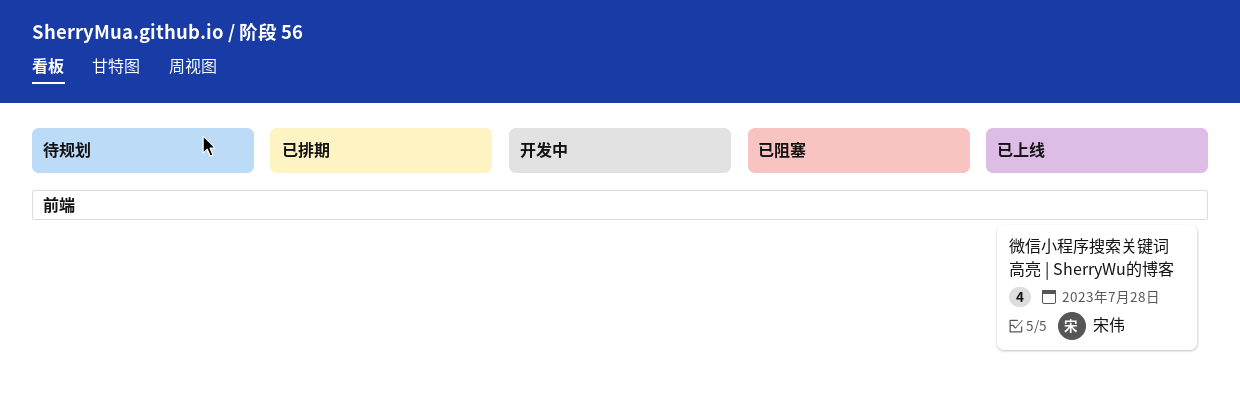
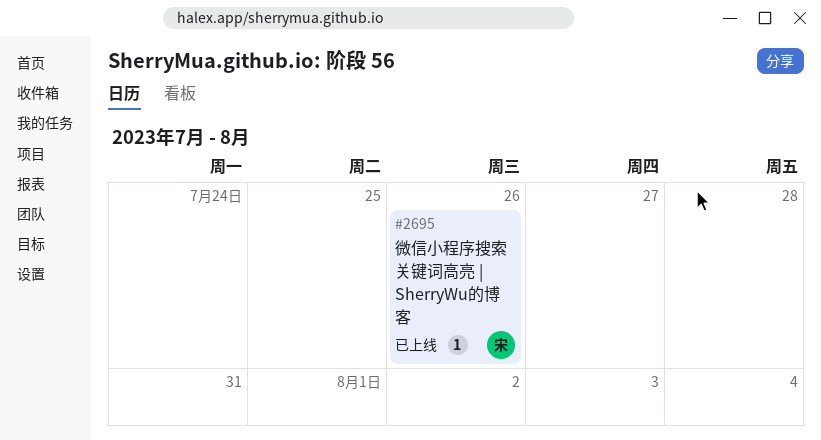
微信小程序搜索关键词高亮 | SherryWu的博客, estimate: 4 -> 1
微信小程序搜索关键词高亮 | SherryWu的博客, due: Jul 28 -> Jul 26

